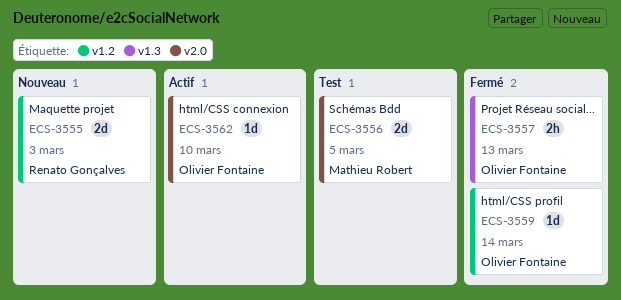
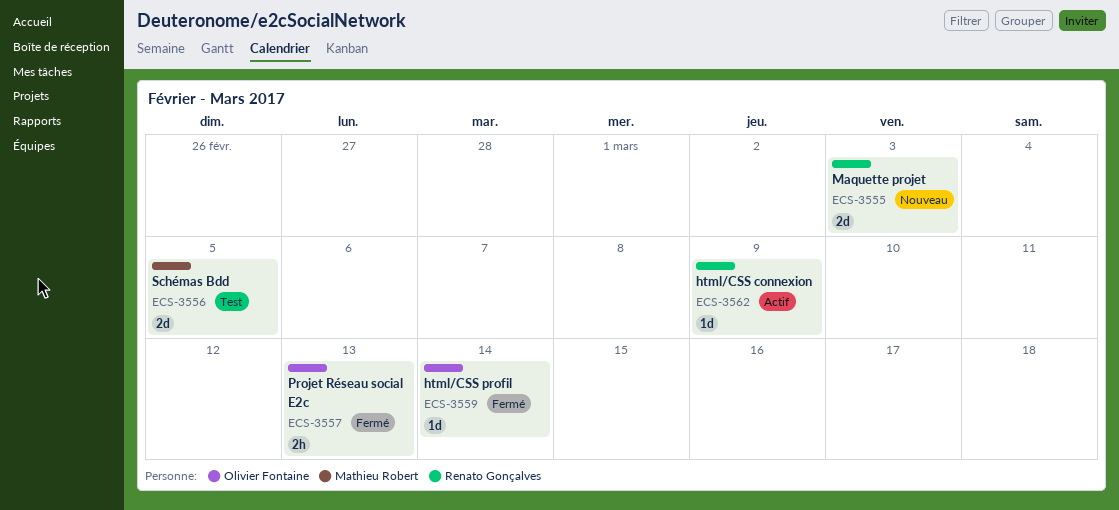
ECS-3562, owner: Olivier Fontaine -> Renato Gonçalves
ECS-3562, due: Mar 10 -> Mar 9

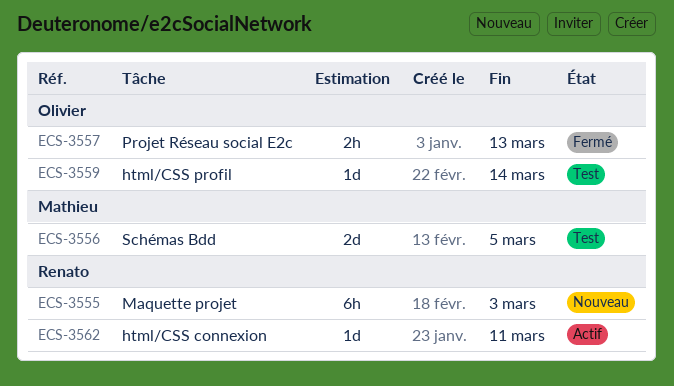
ECS-3555, estimate: 2d -> 6h
ECS-3559, status: Fermé -> Test
ECS-3562, due: Mar 9 -> Mar 11

